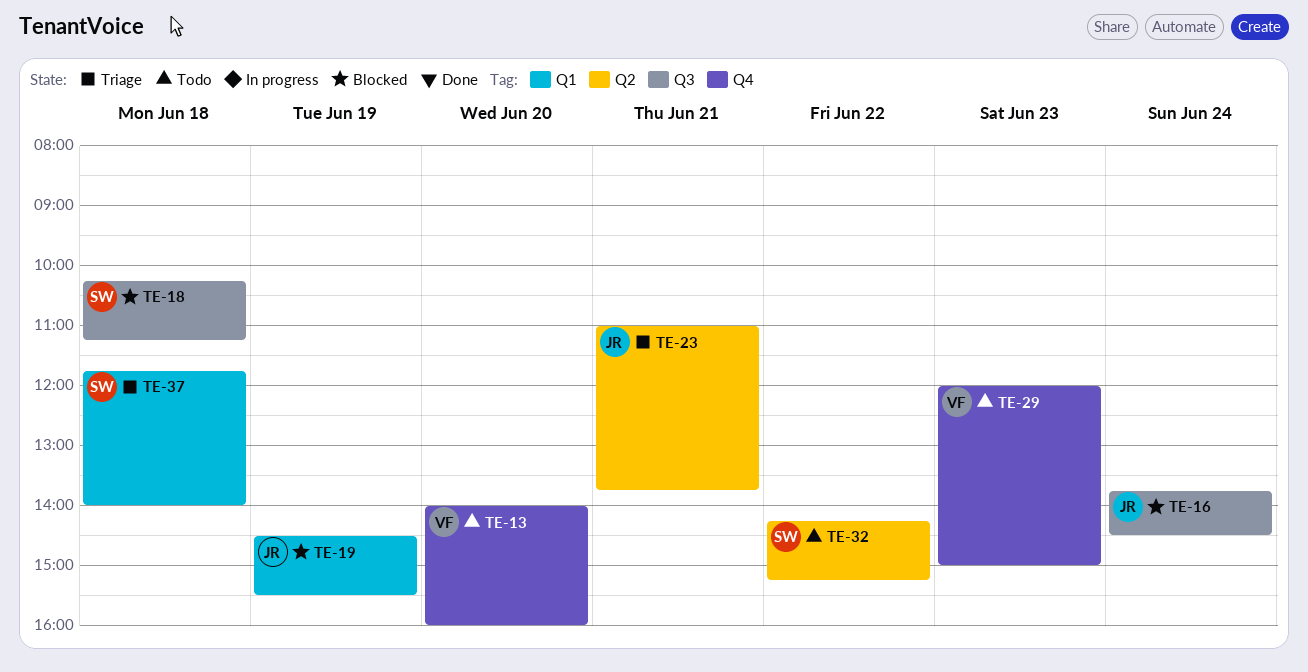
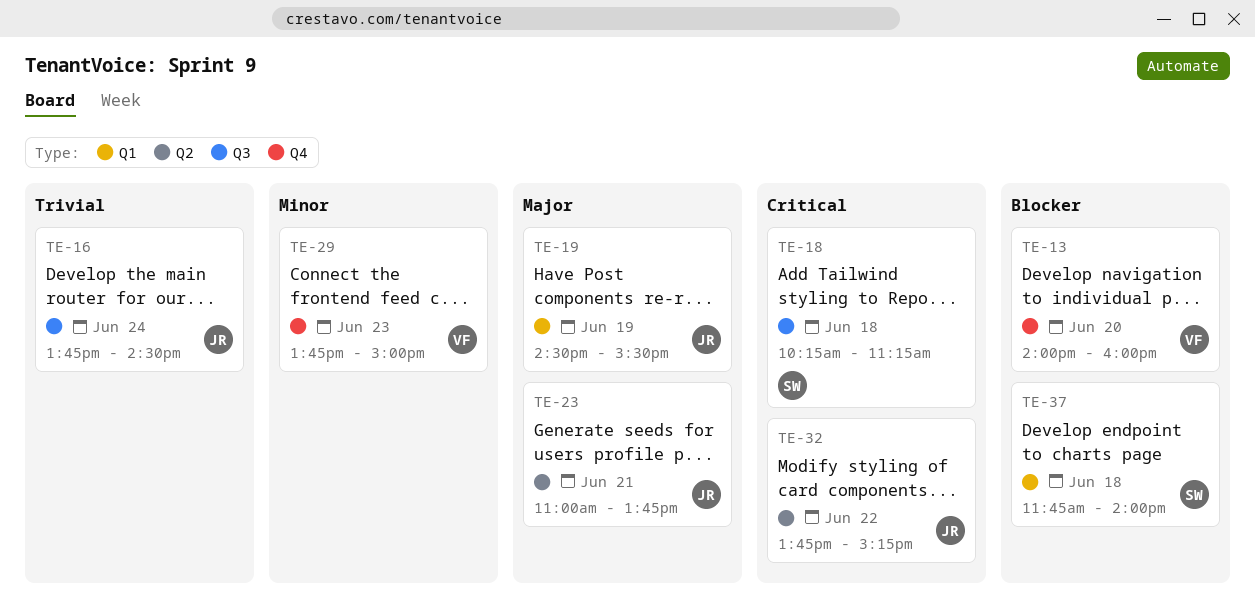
TE-29, begins: 12:00 -> 13:45
TE-32, owner: SW -> JR
TE-32, begins: 14:15 -> 13:45

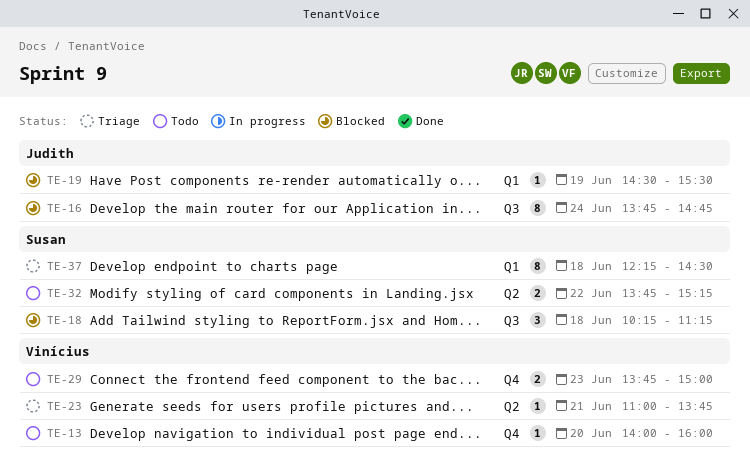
TE-16, ends: 14:30 -> 14:45
TE-23, owner: Judith -> Vinícius
TE-32, owner: Judith -> Susan
TE-37, begins: 11:45 -> 12:15
TE-37, ends: 14:00 -> 14:30

